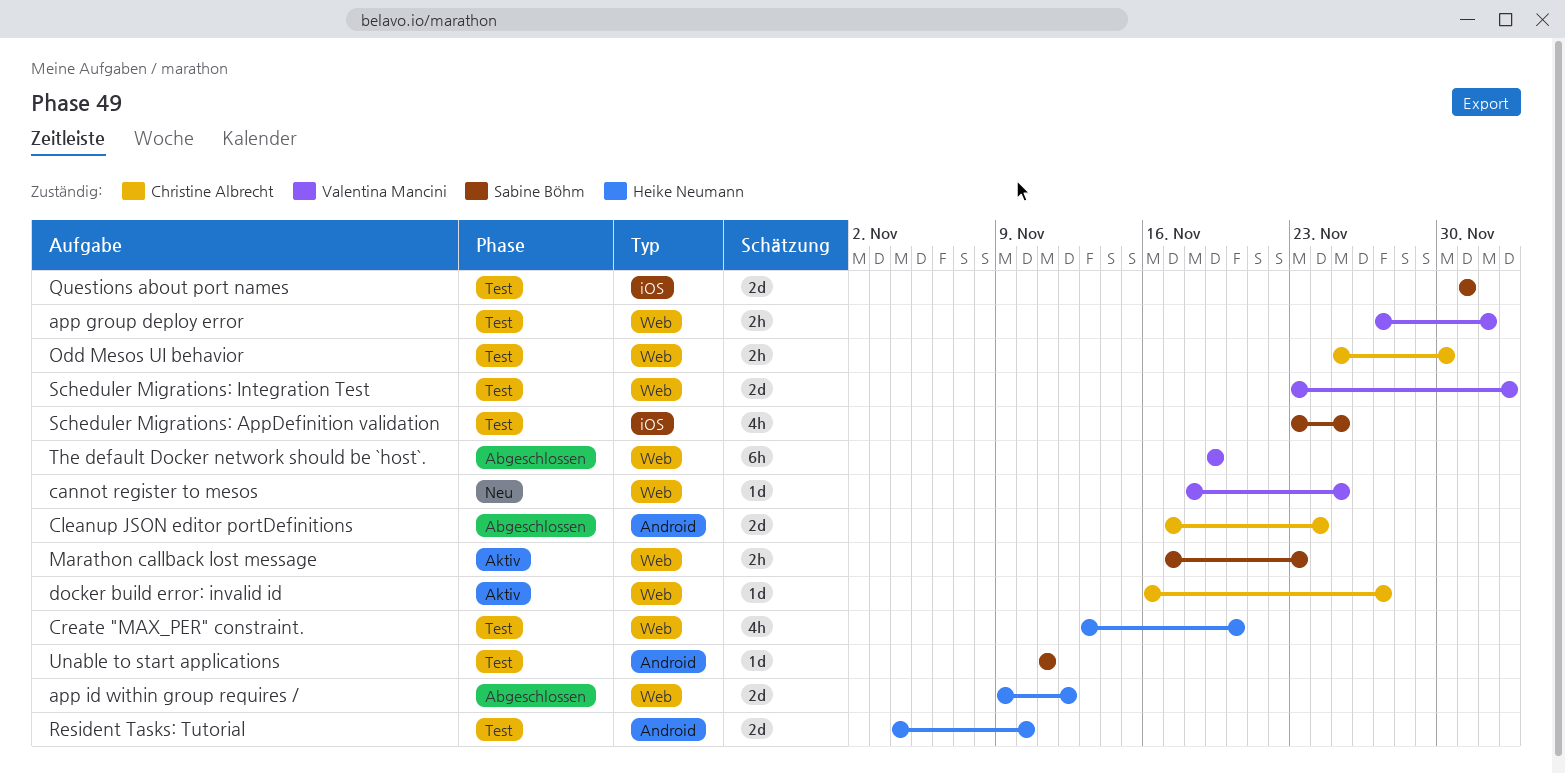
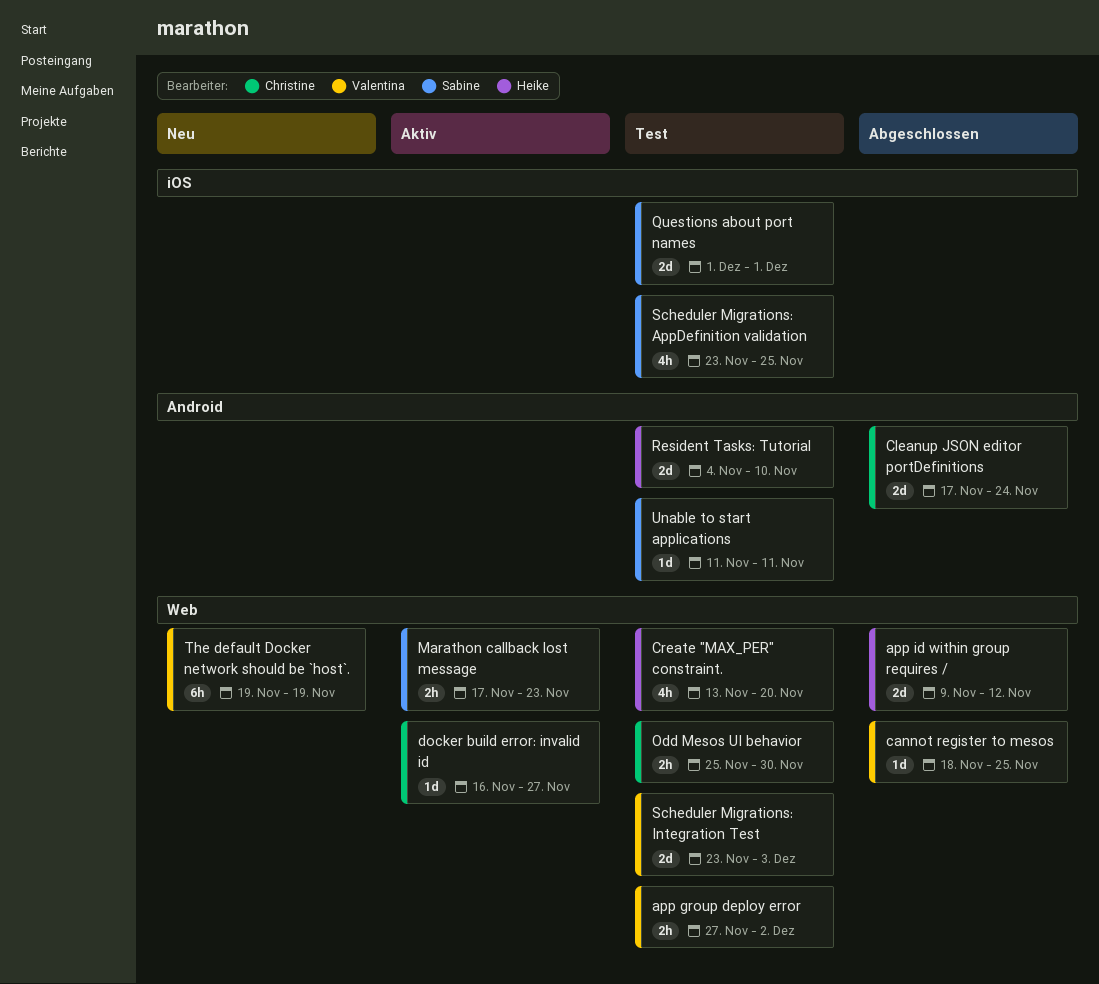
cannot register to mesos, status: Neu -> Abgeschlossen
The default Docker network should be `host`., status: Abgeschlossen -> Neu

